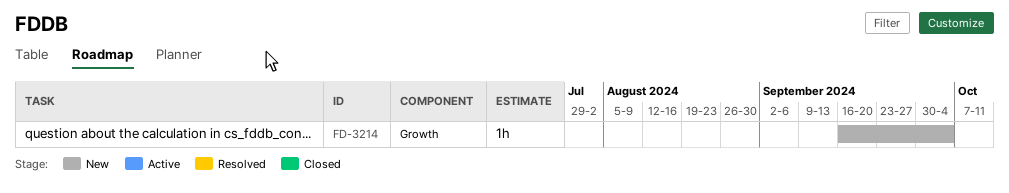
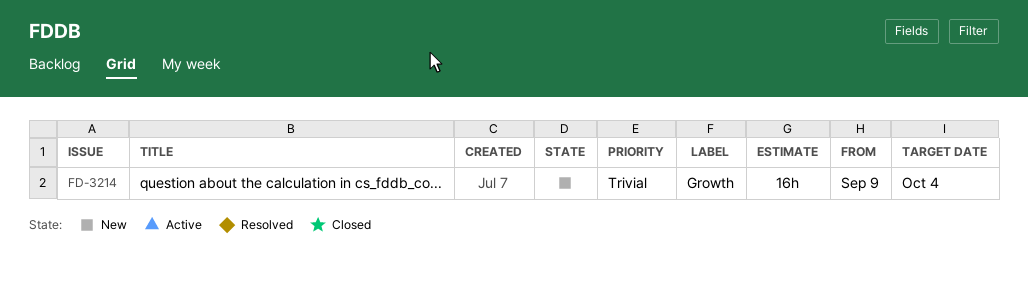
FD-3214, estimate: 1h -> 16h
FD-3214, start: Sep 16 -> Sep 9

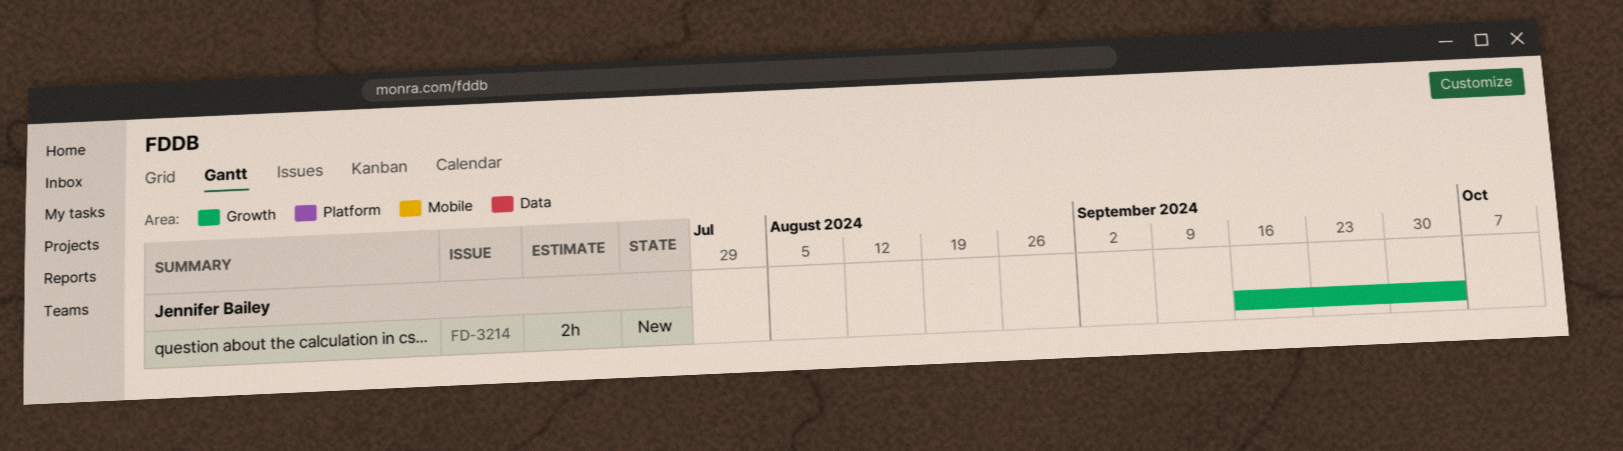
FD-3214, estimate: 16h -> 2h
FD-3214, start: Sep 9 -> Sep 16

